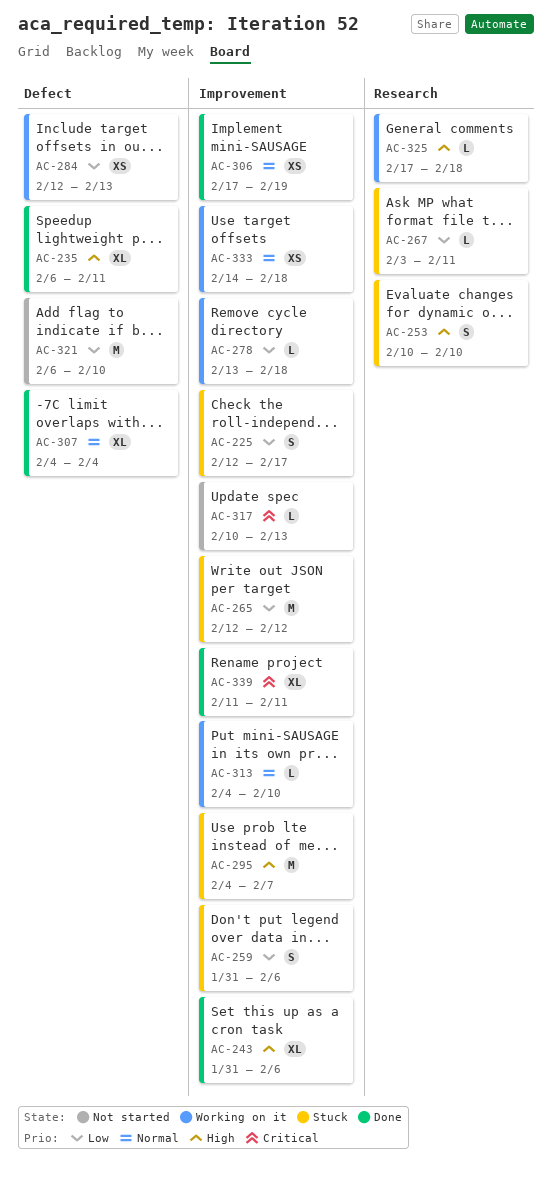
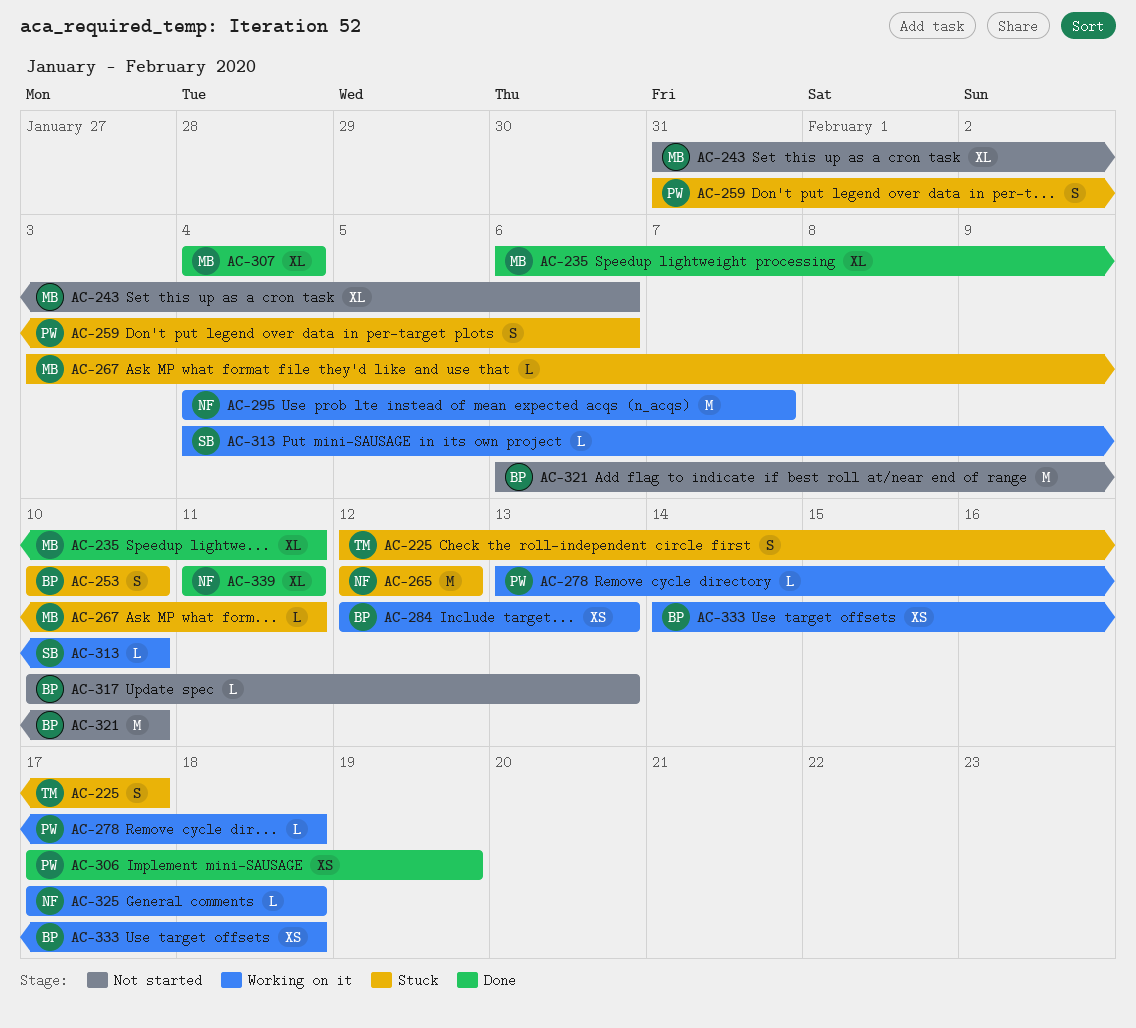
AC-243, status: Done -> Not started
AC-295, status: Stuck -> Working on it

